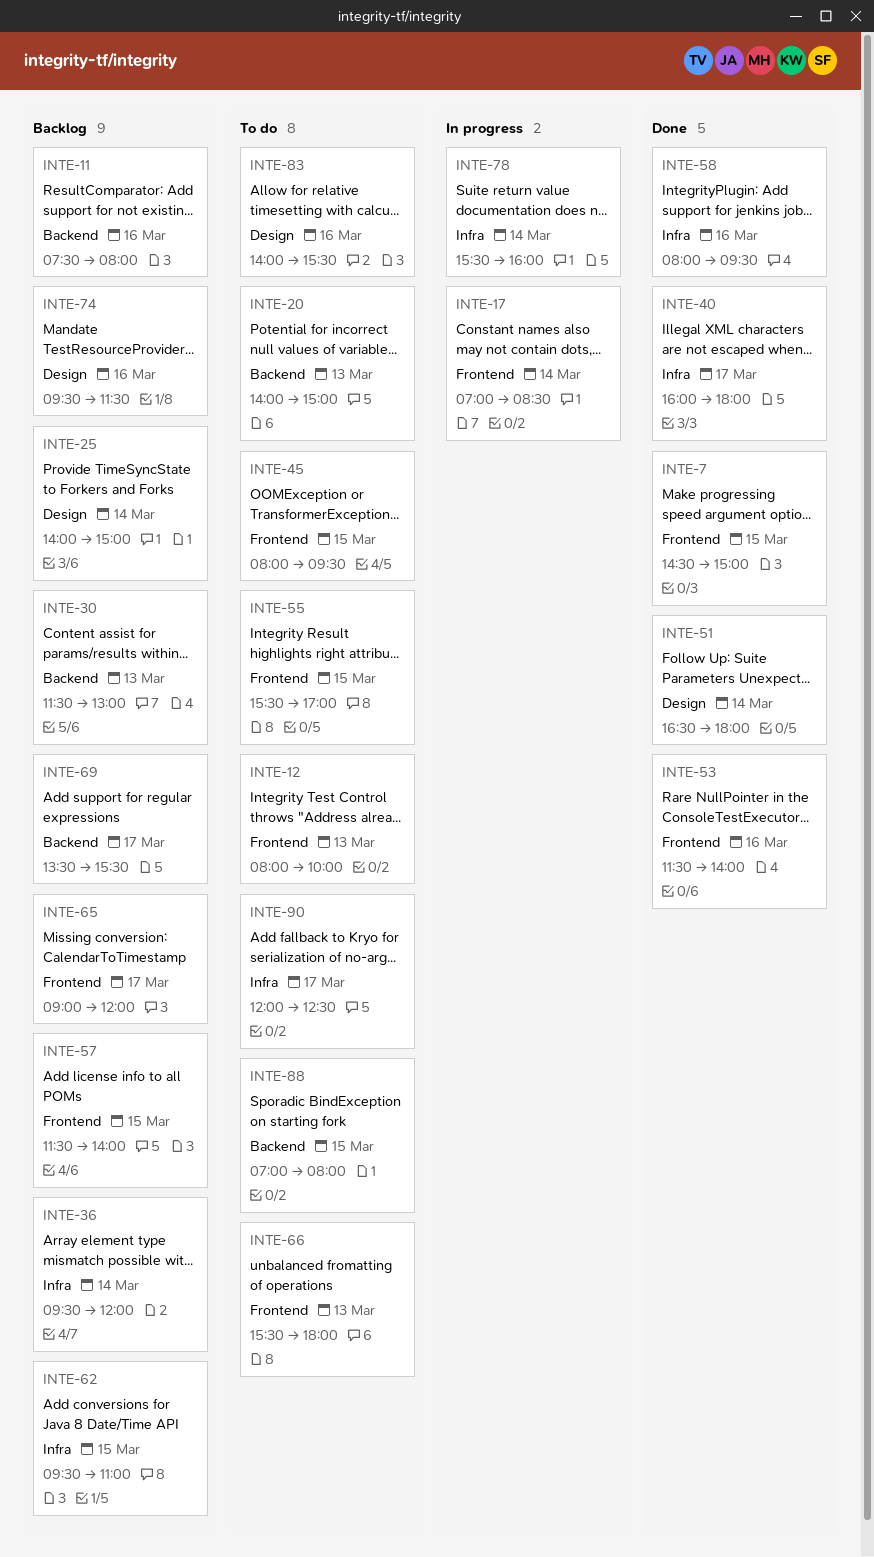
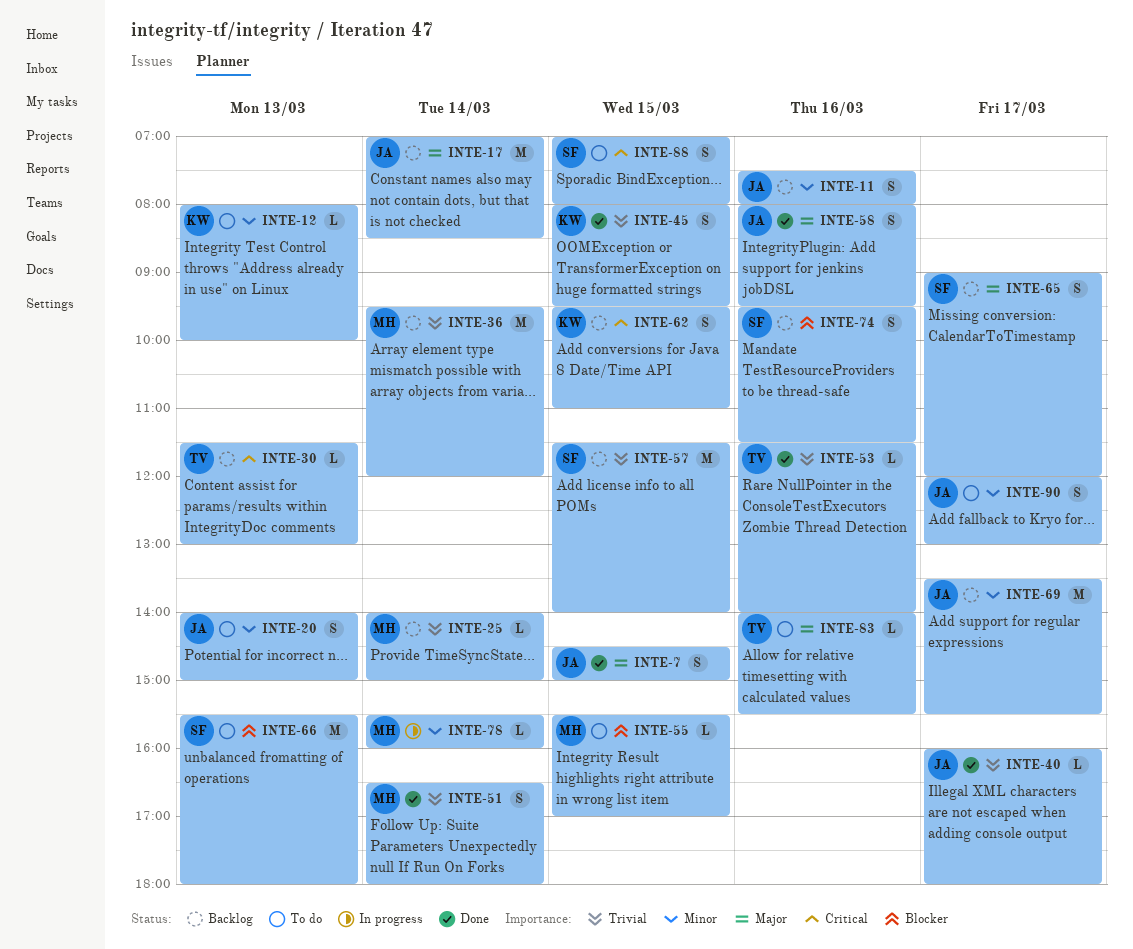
INTE-17, status: In progress -> Backlog
INTE-45, status: To do -> Done
INTE-90, ends: 12:30 -> 13:00

